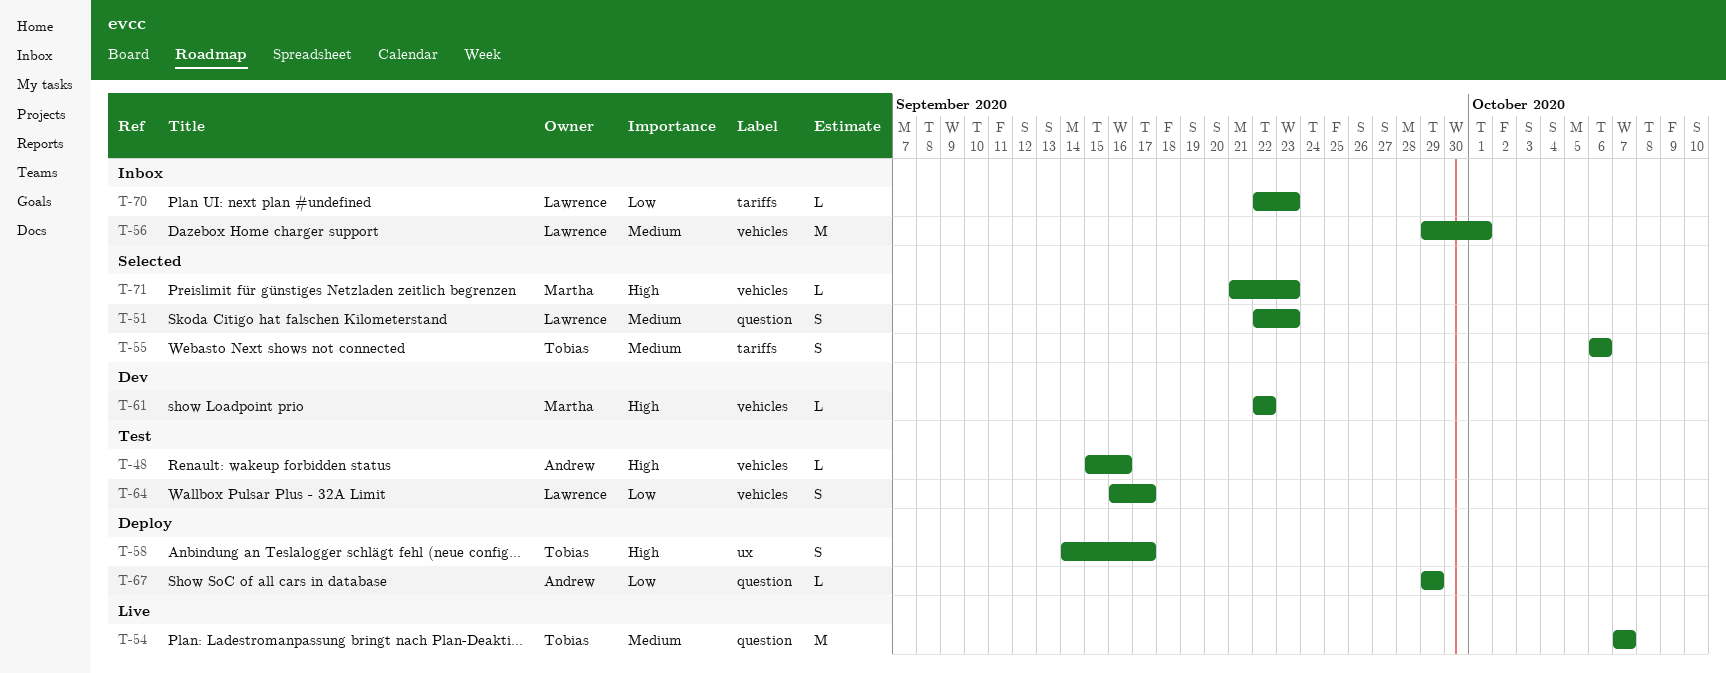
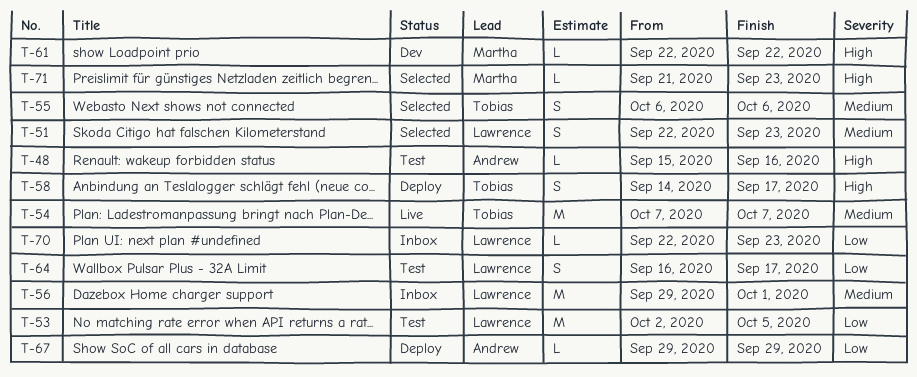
T-53: none -> present

